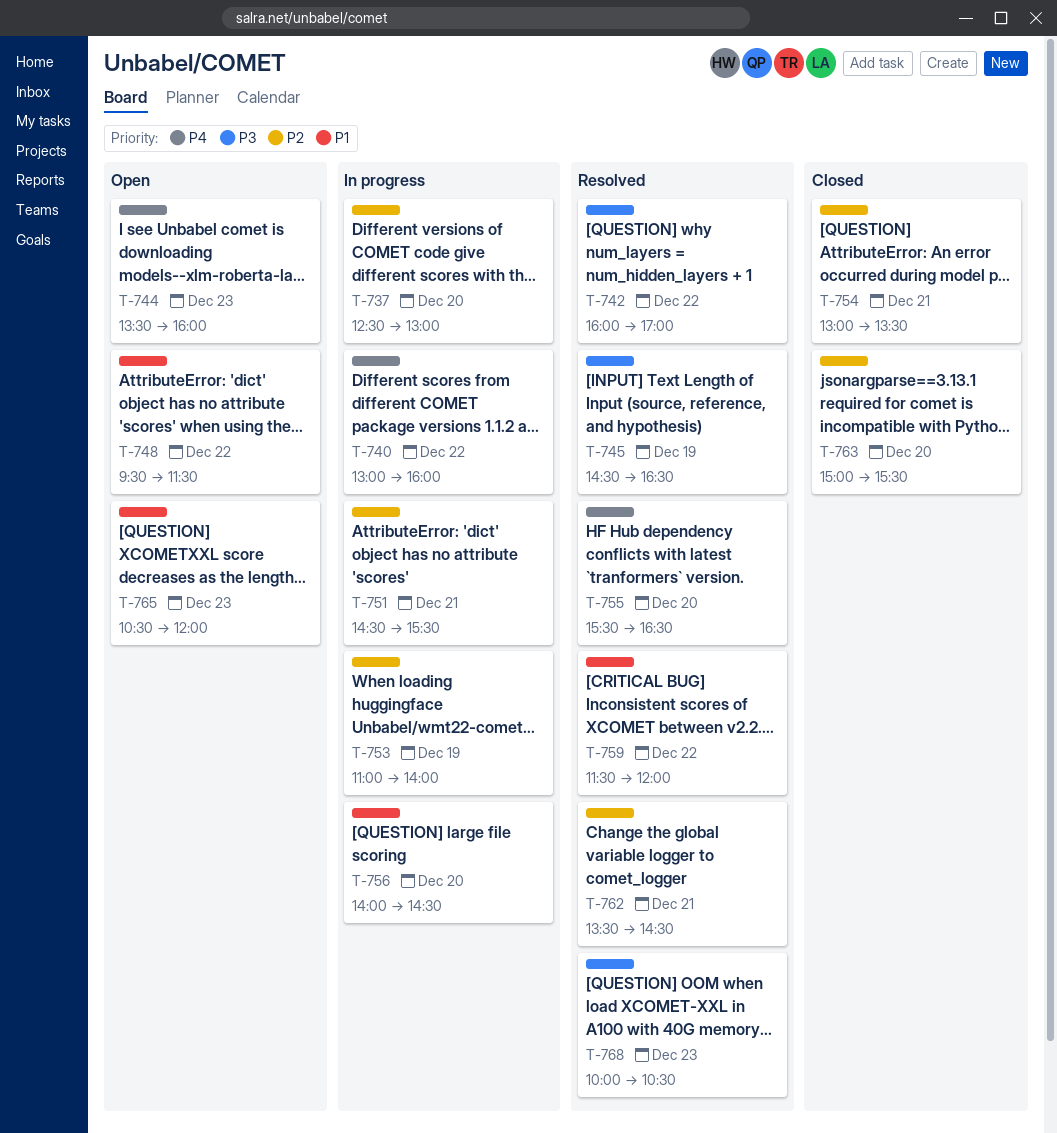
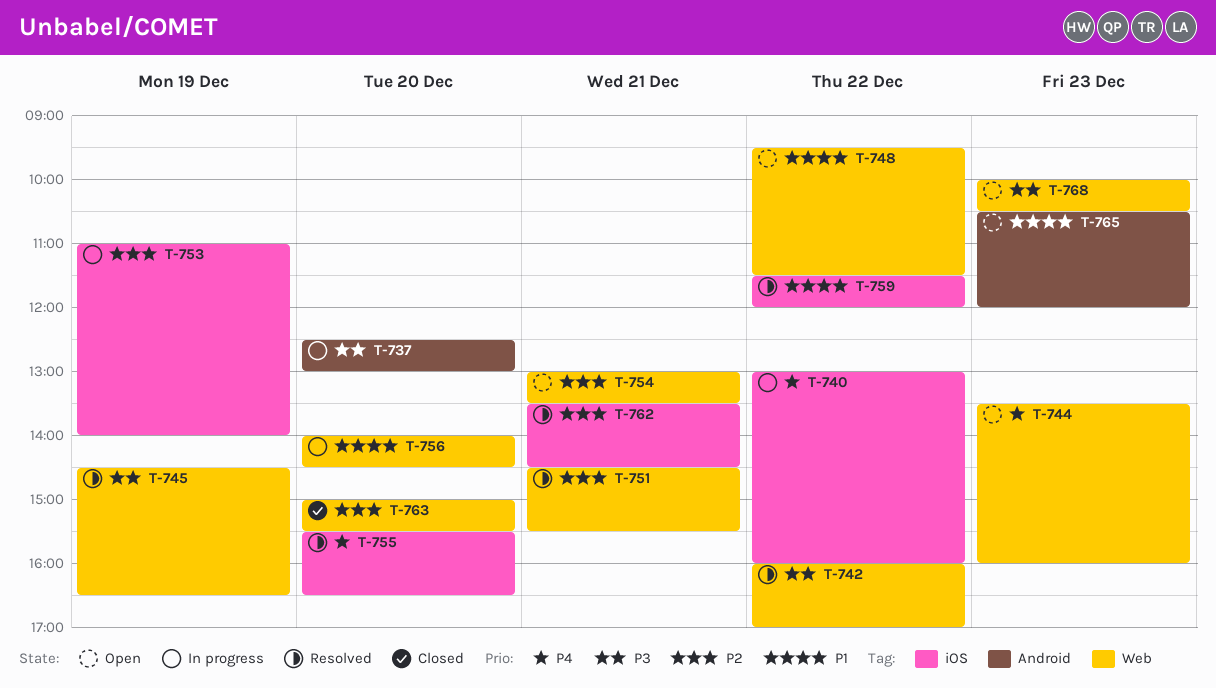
T-737, priority: P2 -> P3
T-751, status: In progress -> Resolved
T-754, status: Closed -> Open
T-768, status: Resolved -> Open

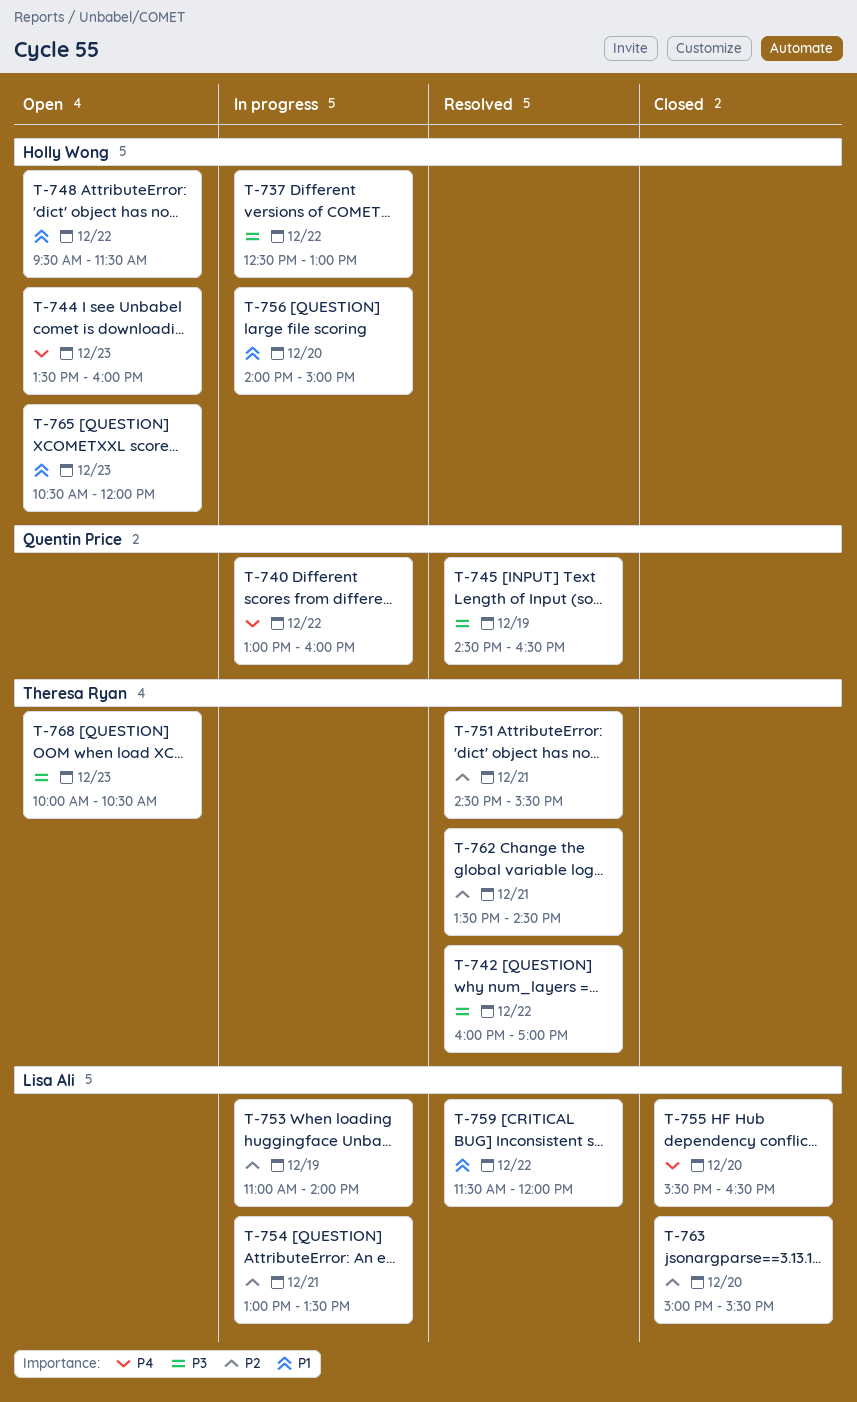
T-737, day: Dec 20 -> Dec 22
T-754, status: Open -> In progress
T-755, status: Resolved -> Closed
T-756, ends: 14:30 -> 15:00

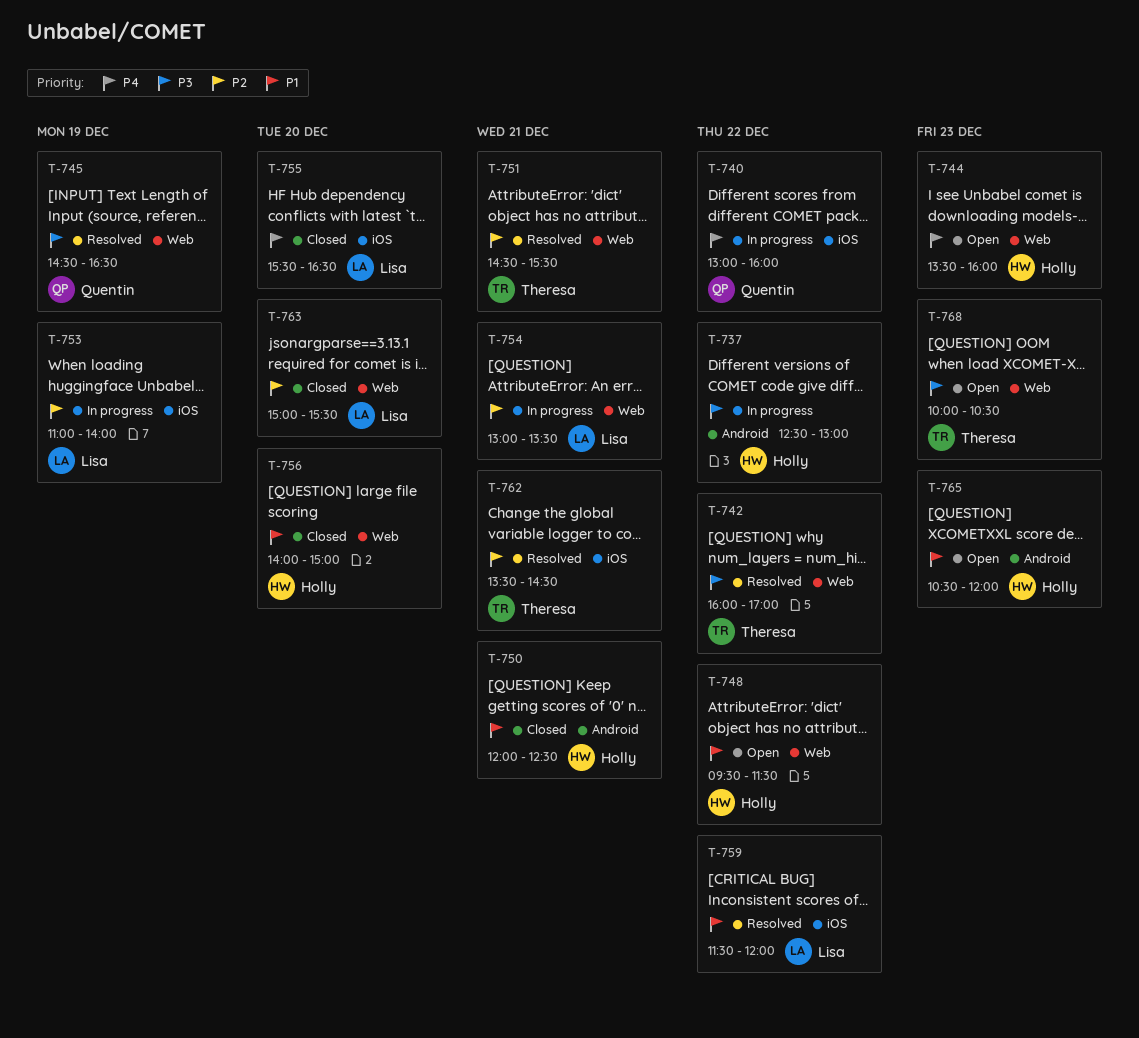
T-750: none -> present
T-756, status: In progress -> Closed

